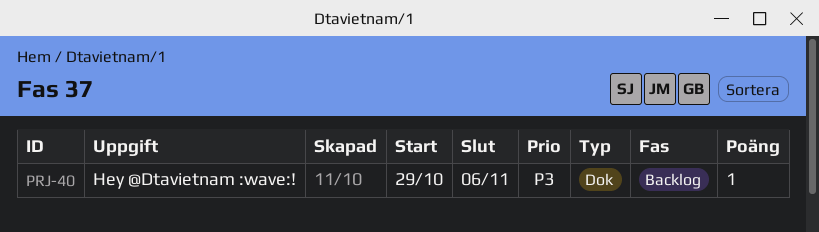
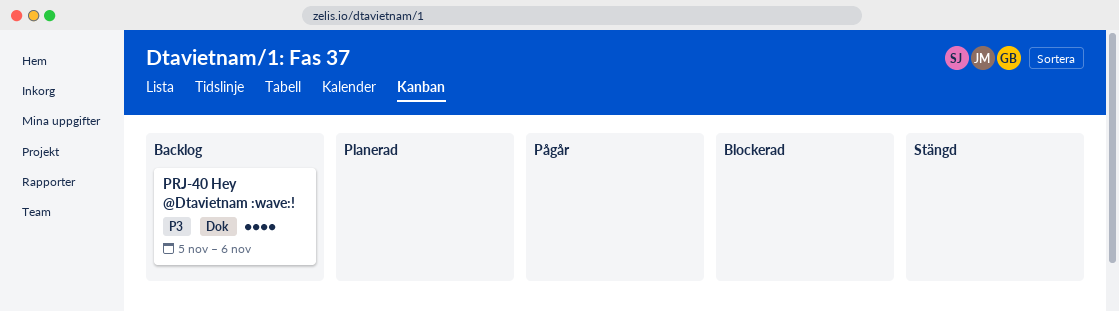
PRJ-40, estimate: 1 -> 4
PRJ-40, start: Oct 29 -> Nov 5

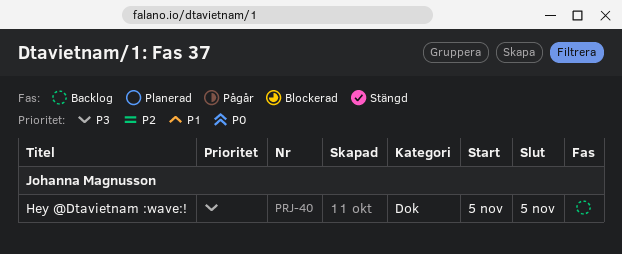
PRJ-40, due: Nov 6 -> Nov 5

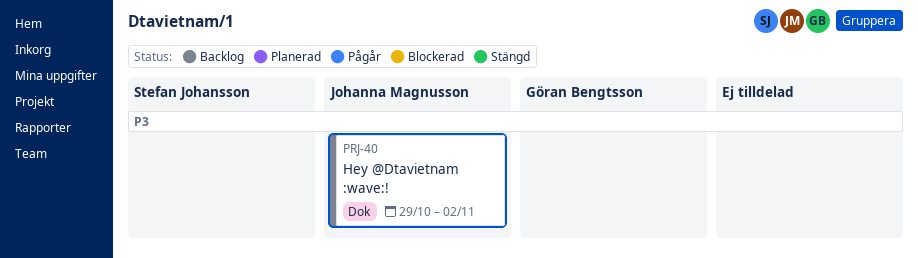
PRJ-40, start: Nov 5 -> Oct 29
PRJ-40, due: Nov 5 -> Nov 2

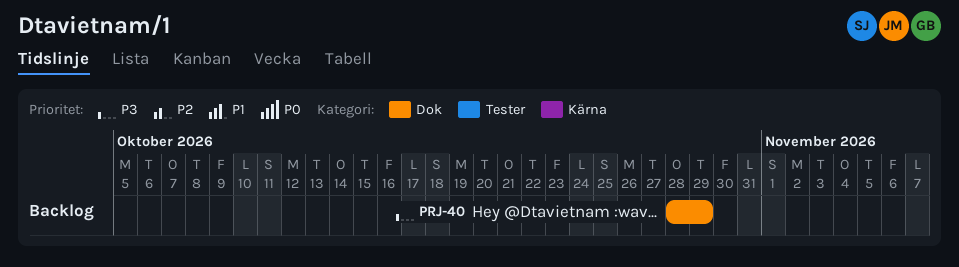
PRJ-40, start: Oct 29 -> Oct 28
PRJ-40, due: Nov 2 -> Oct 29

